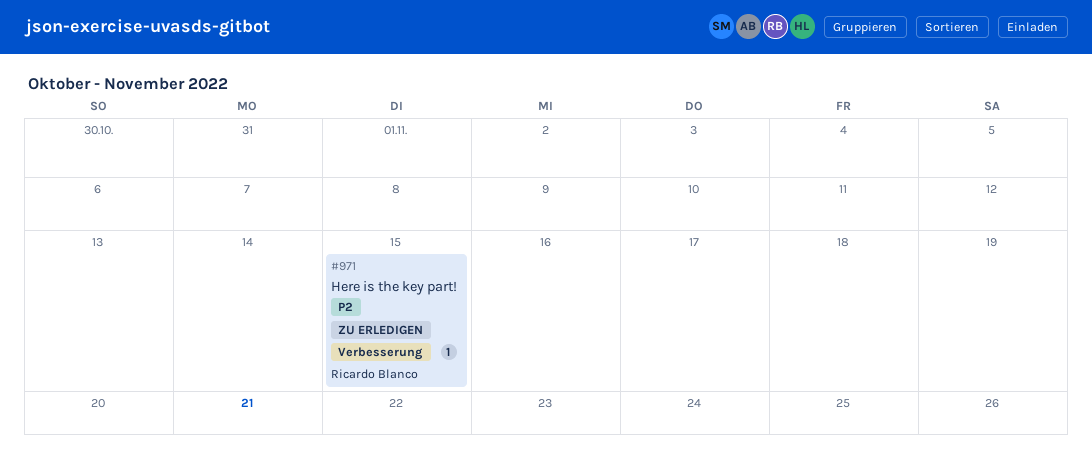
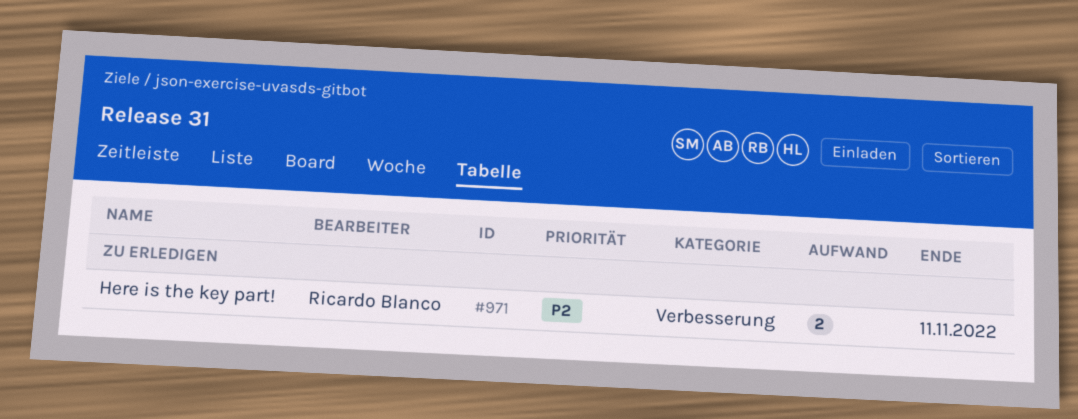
#971, estimate: 1 -> 2
#971, due: Nov 15 -> Nov 11

